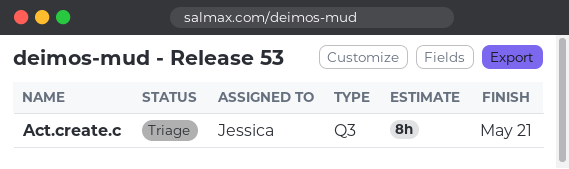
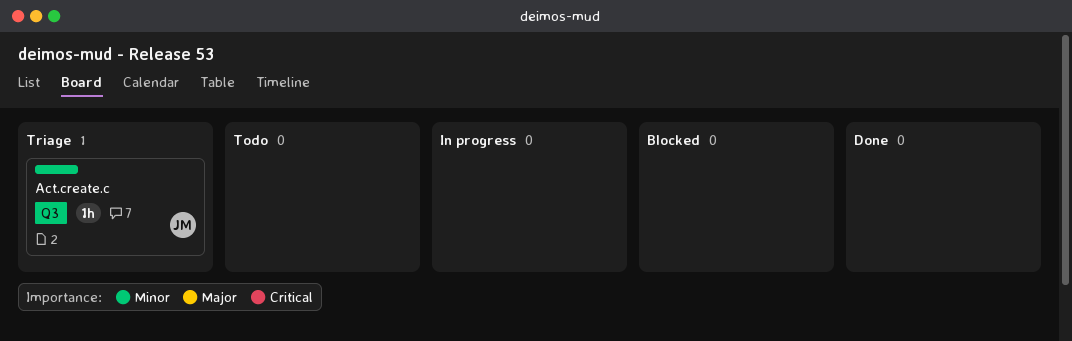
Act.create.c, estimate: 8h -> 1h

